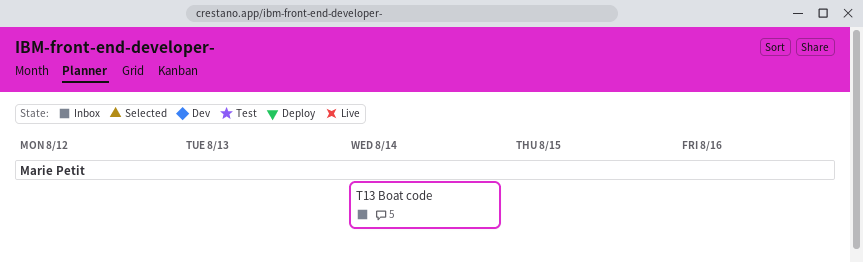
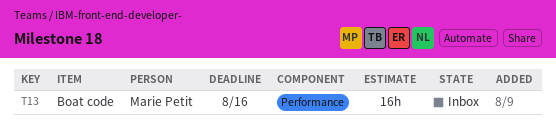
T13, due: Aug 14 -> Aug 16

